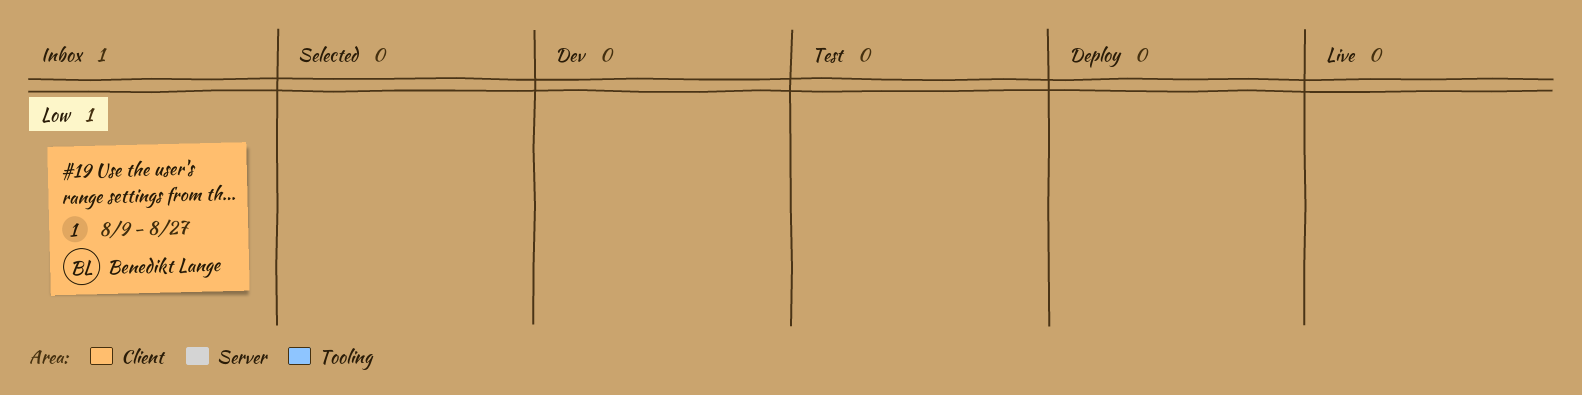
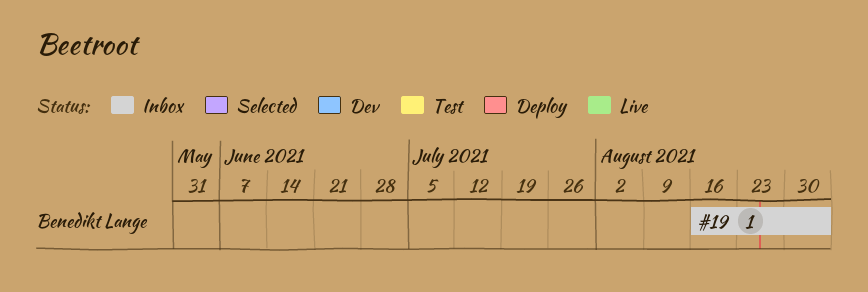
#19, start: Aug 9 -> Aug 16
#19, due: Aug 27 -> Sep 3

